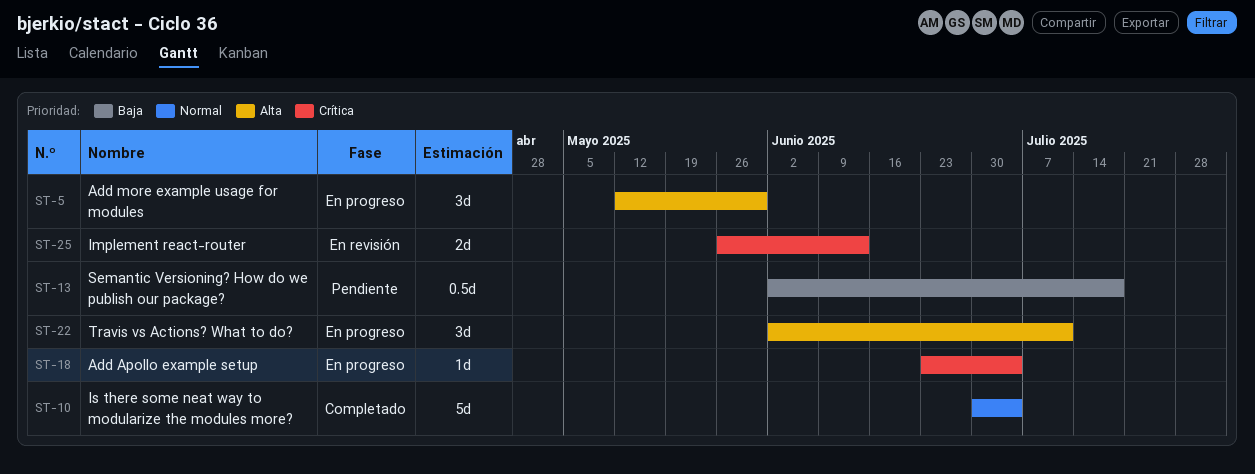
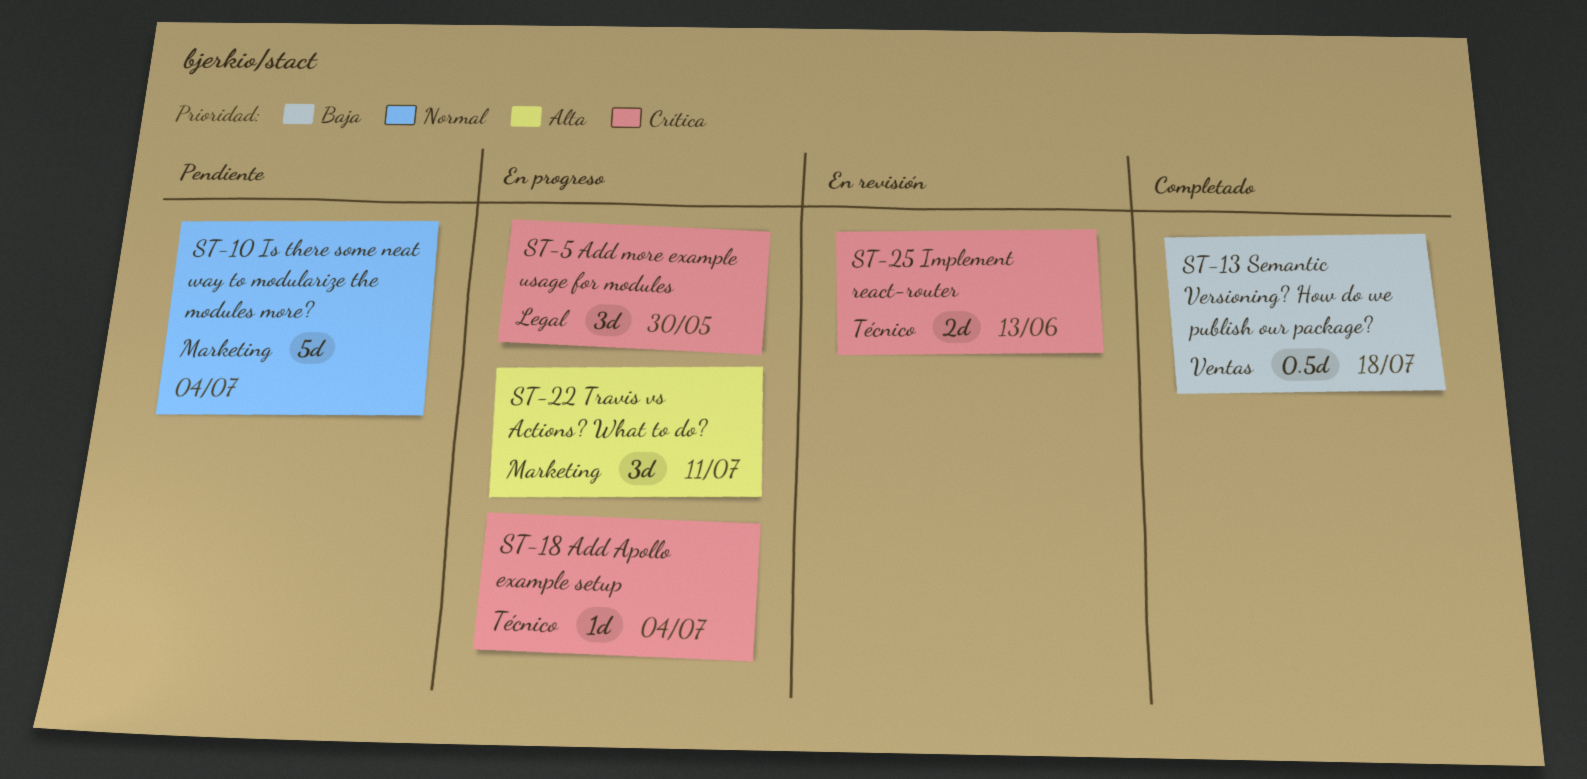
ST-5, priority: Alta -> Crítica
ST-10, status: Completado -> Pendiente
ST-13, status: Pendiente -> Completado

